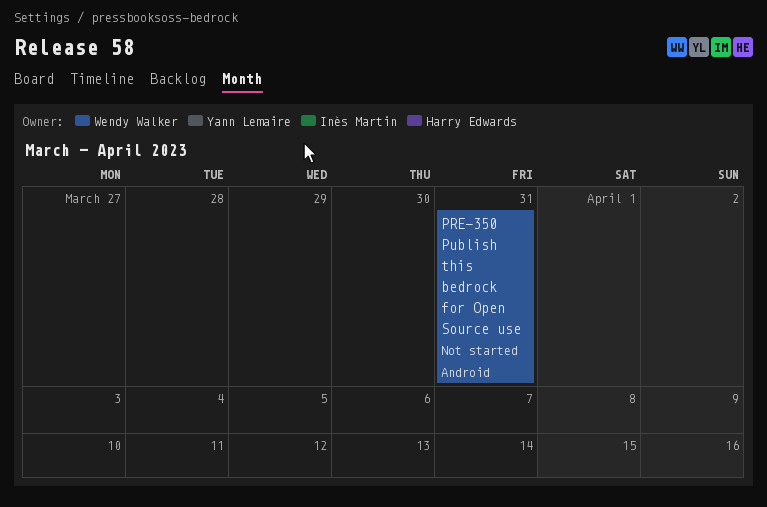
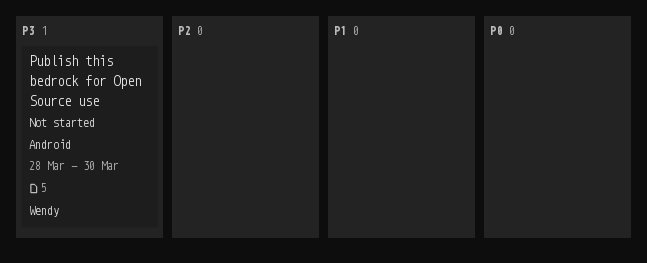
Publish this bedrock for Open Source use, due: Mar 31 -> Mar 30

